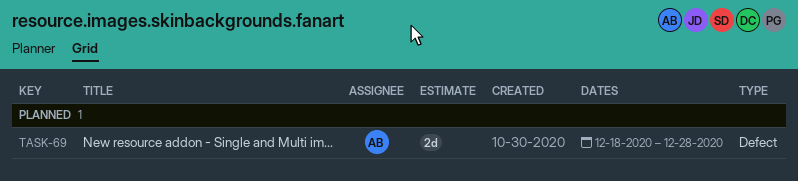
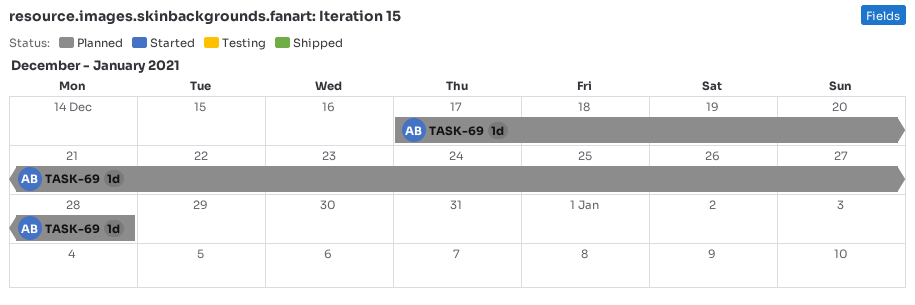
TASK-69, estimate: 2d -> 1d
TASK-69, start: Dec 18 -> Dec 17

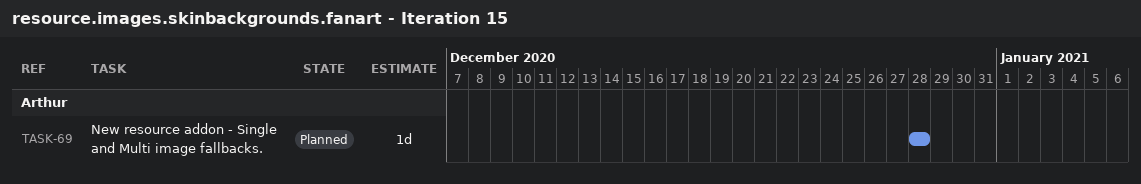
TASK-69, start: Dec 17 -> Dec 28

